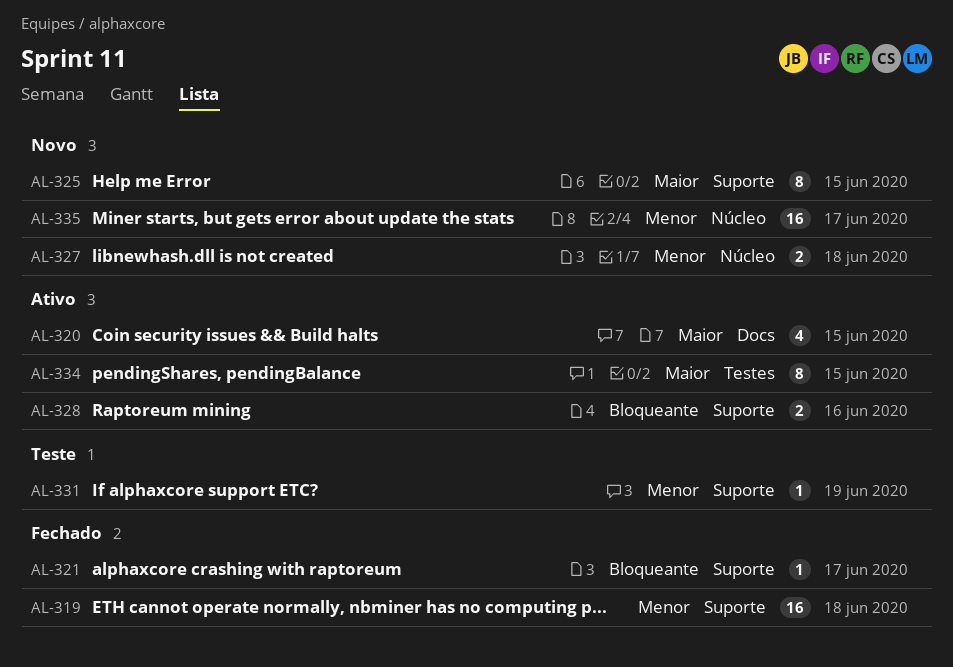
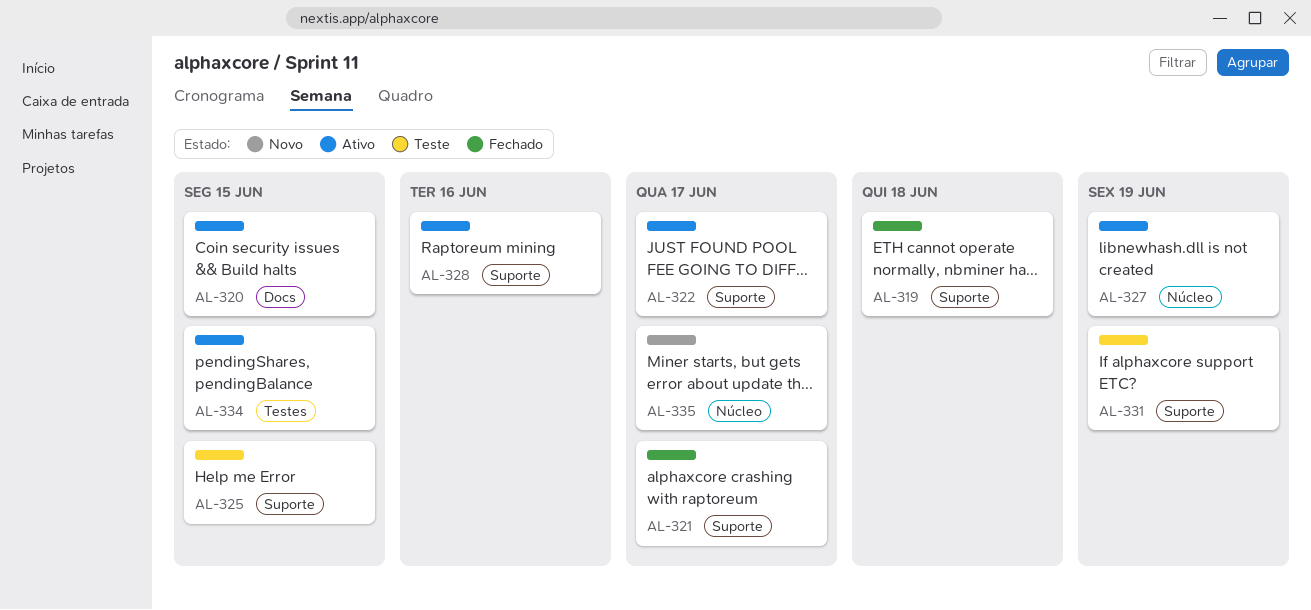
AL-322: none -> present
AL-325, status: Novo -> Teste
AL-327, status: Novo -> Ativo
AL-327, due: Jun 18 -> Jun 19

